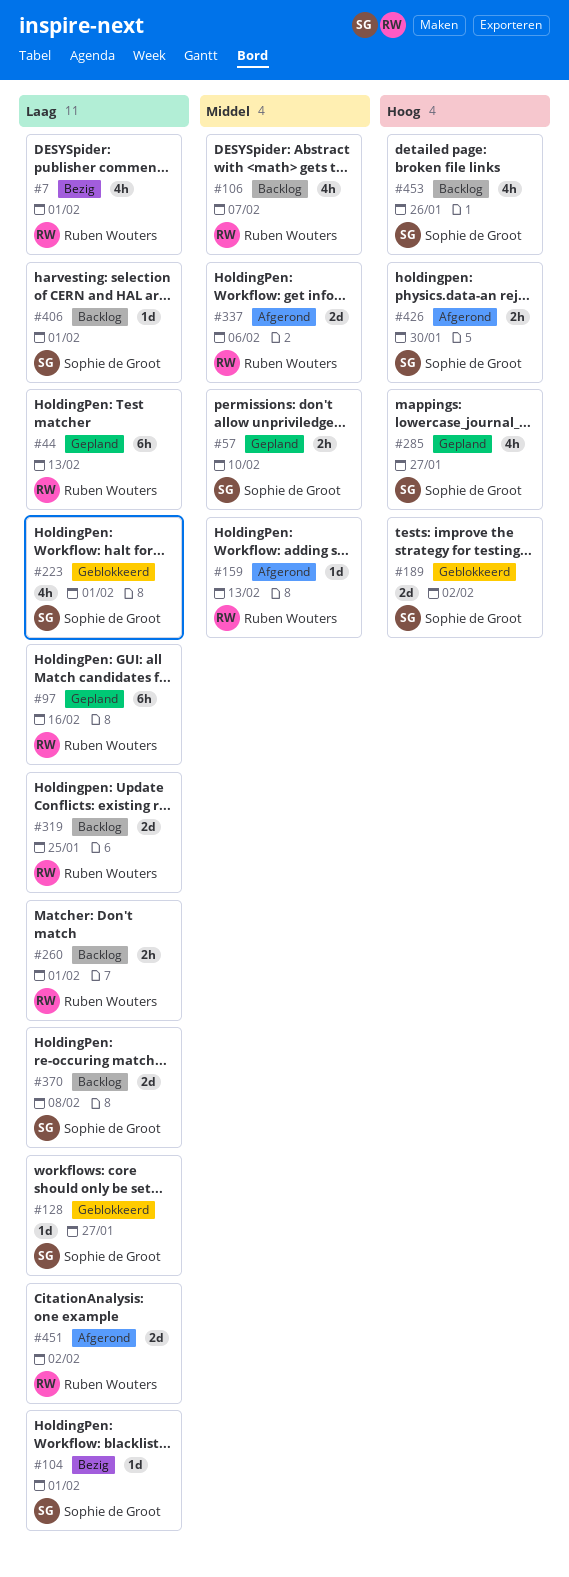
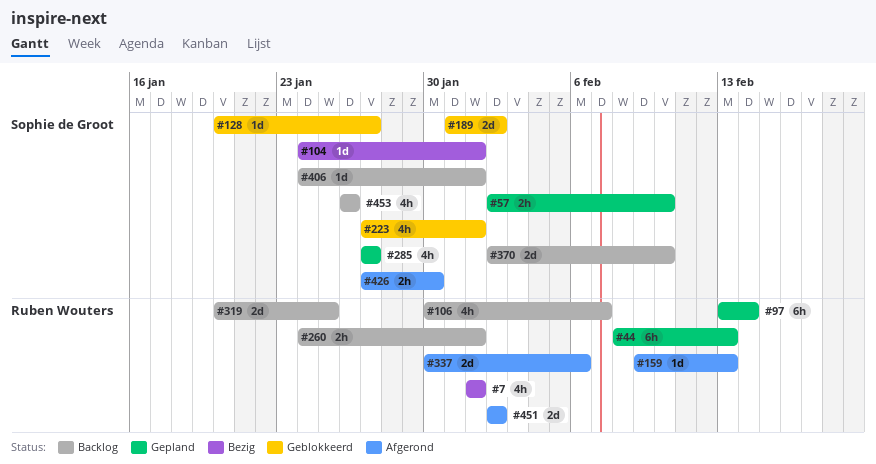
#97, due: Feb 16 -> Feb 14
#370, due: Feb 8 -> Feb 10

